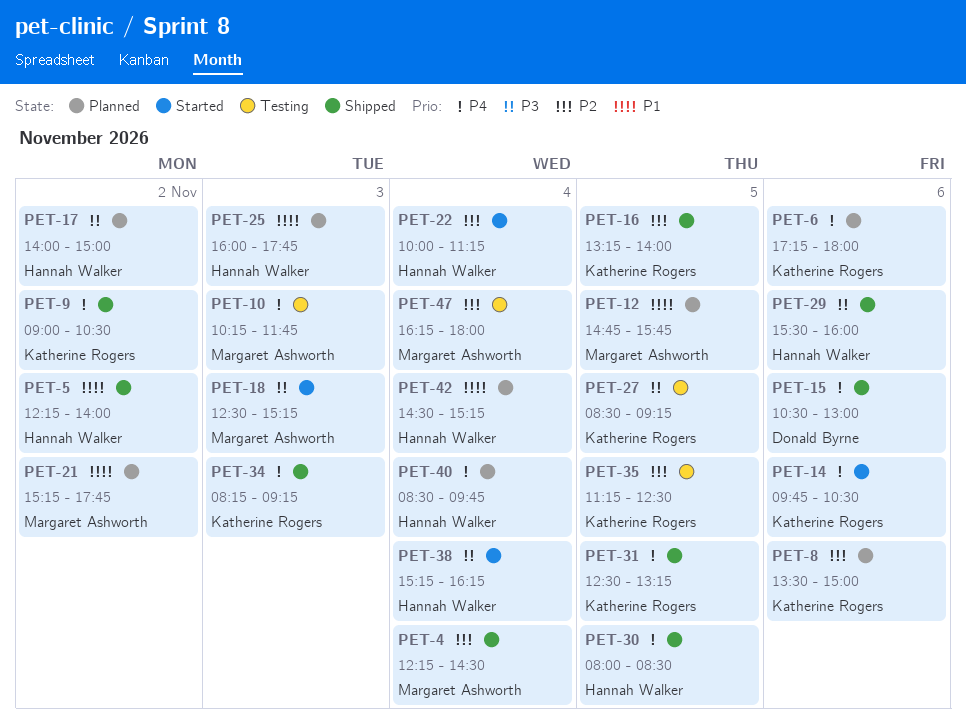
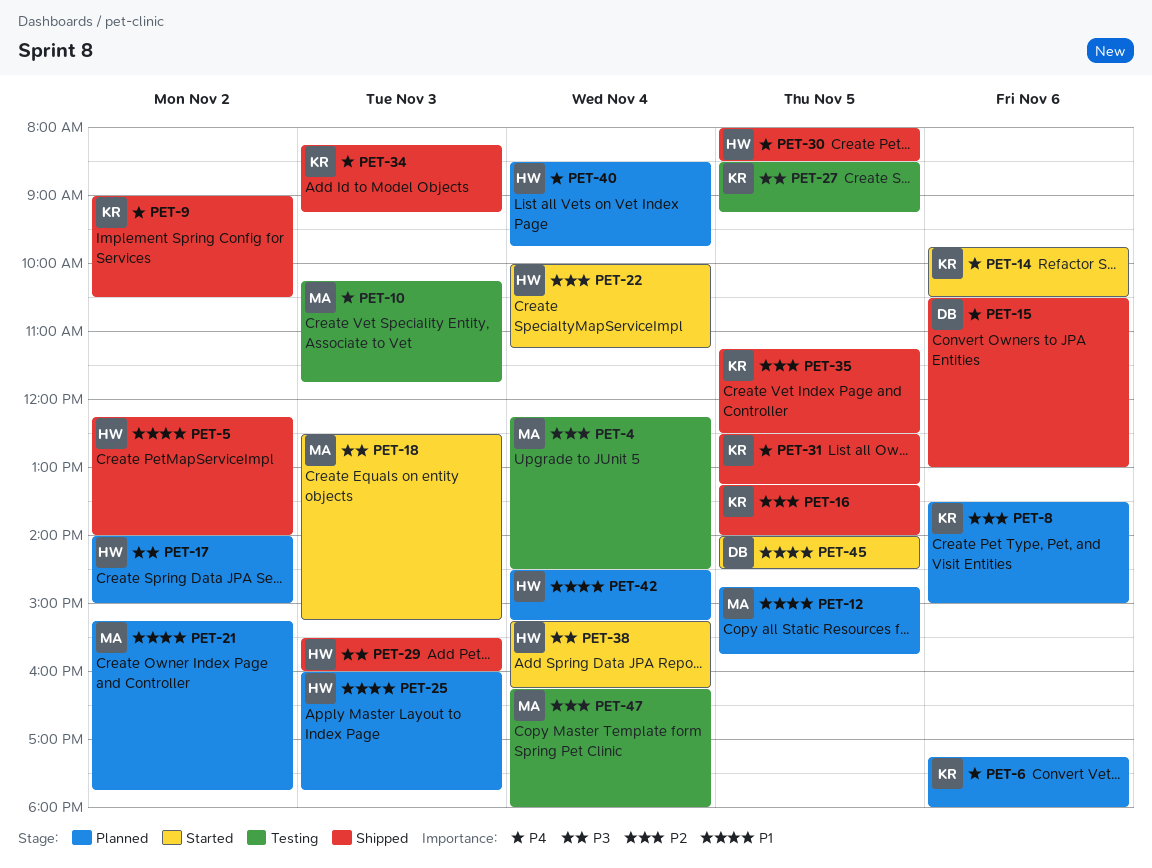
PET-4, status: Shipped -> Testing
PET-29, day: Nov 6 -> Nov 3
PET-35, status: Testing -> Shipped
PET-45: none -> present

